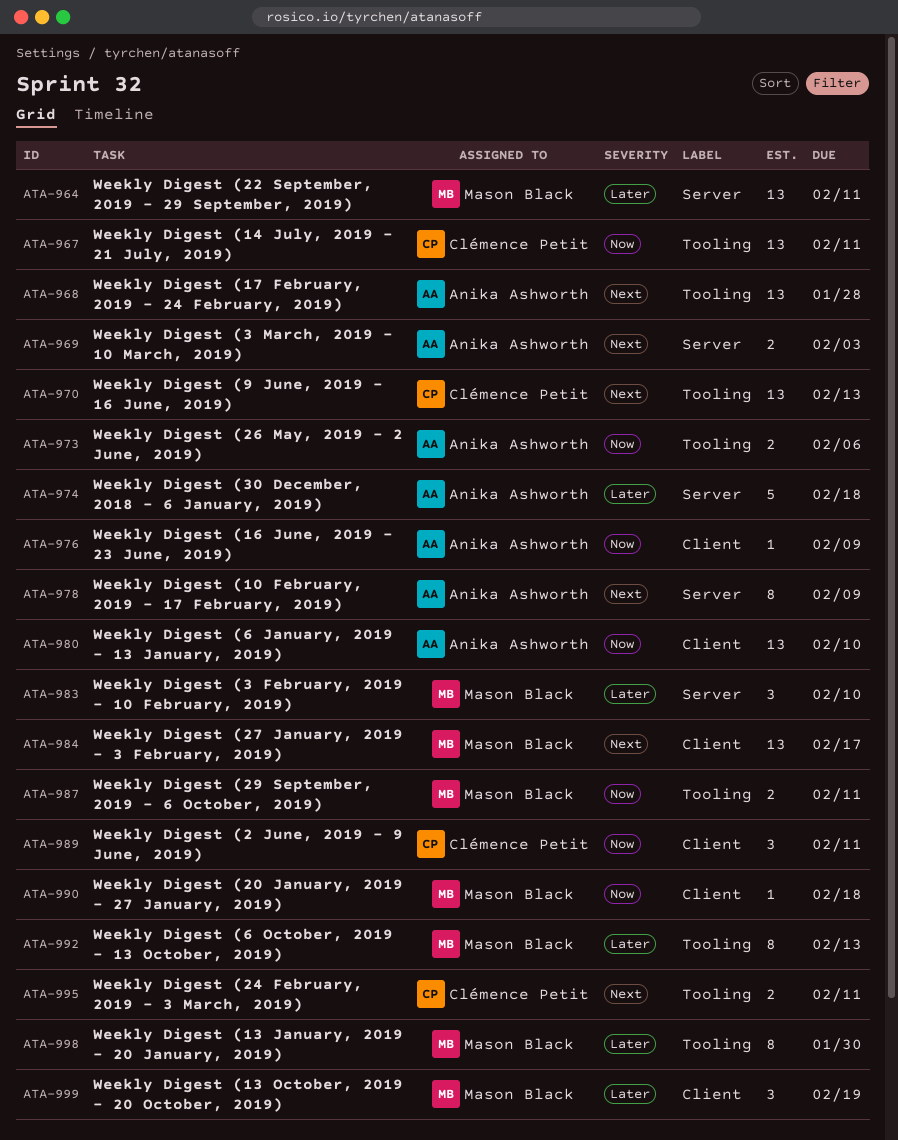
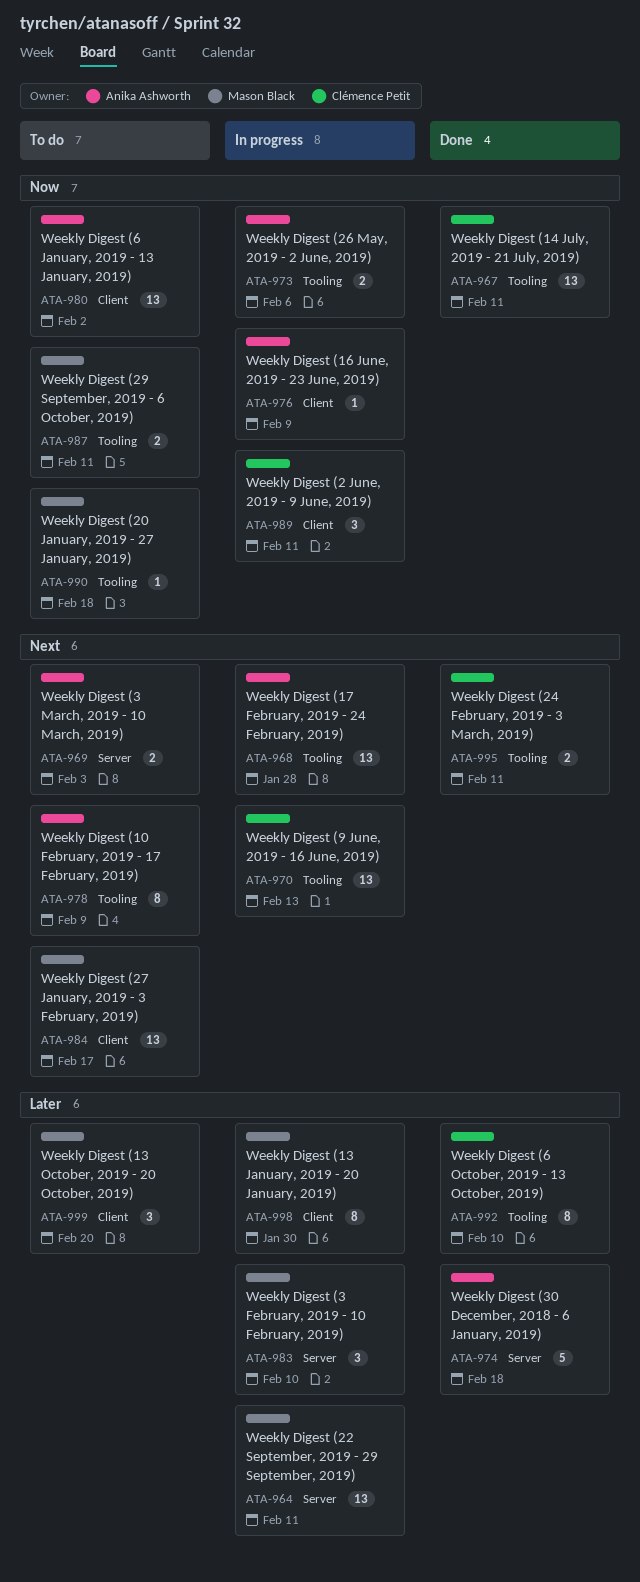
ATA-978, label: Server -> Tooling
ATA-980, due: Feb 10 -> Feb 2
ATA-990, label: Client -> Tooling
ATA-992, owner: Mason Black -> Clémence Petit
ATA-992, due: Feb 13 -> Feb 10
ATA-998, label: Tooling -> Client
ATA-999, due: Feb 19 -> Feb 20

